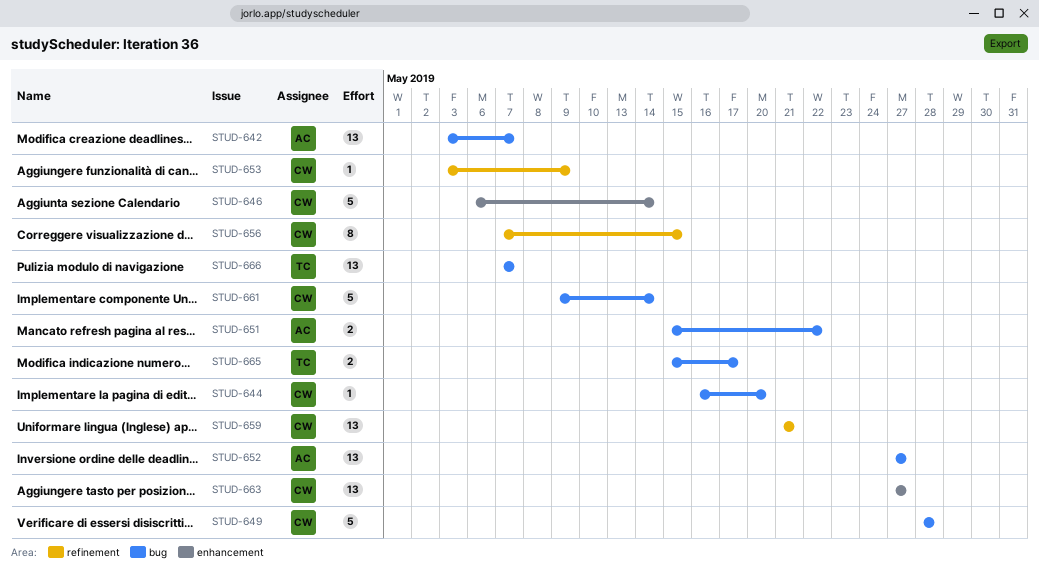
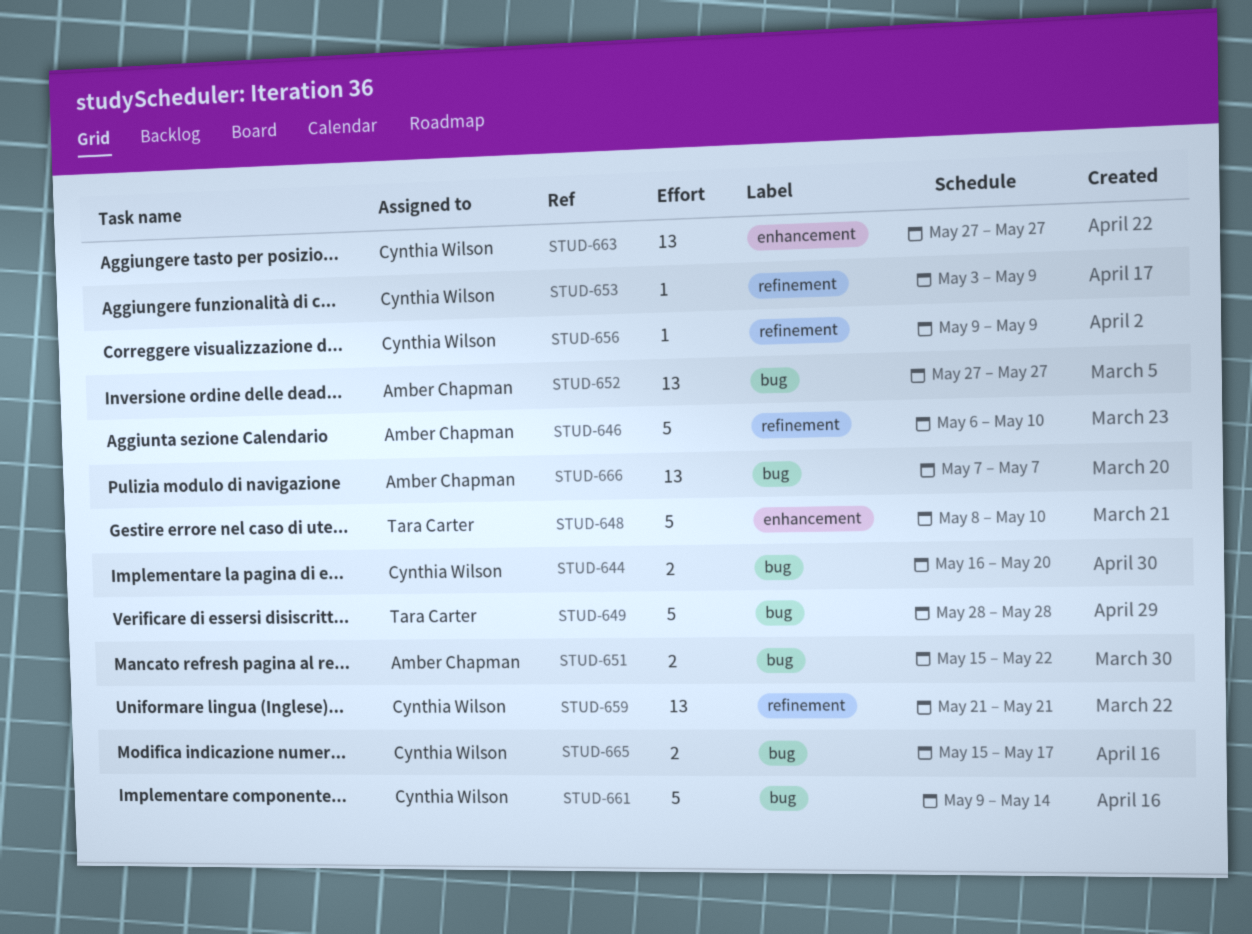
STUD-642: present -> none
STUD-644, estimate: 1 -> 2
STUD-646, owner: Cynthia Wilson -> Amber Chapman
STUD-646, label: enhancement -> refinement
STUD-646, due: May 14 -> May 10
STUD-648: none -> present
STUD-649, owner: Cynthia Wilson -> Tara Carter
STUD-656, estimate: 8 -> 1
STUD-656, start: May 7 -> May 9
STUD-656, due: May 15 -> May 9
STUD-665, owner: Tara Carter -> Cynthia Wilson
STUD-666, owner: Tara Carter -> Amber Chapman

